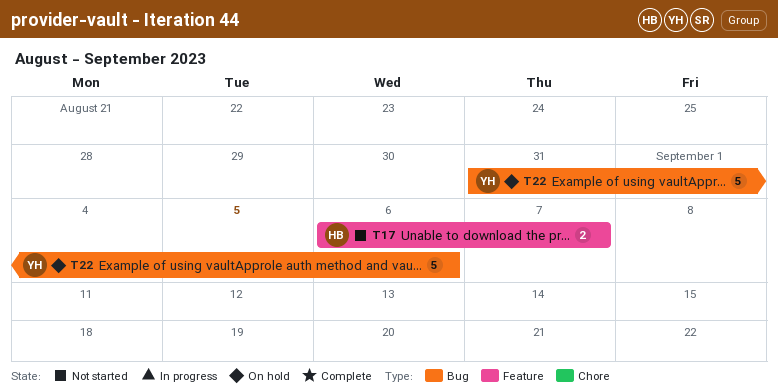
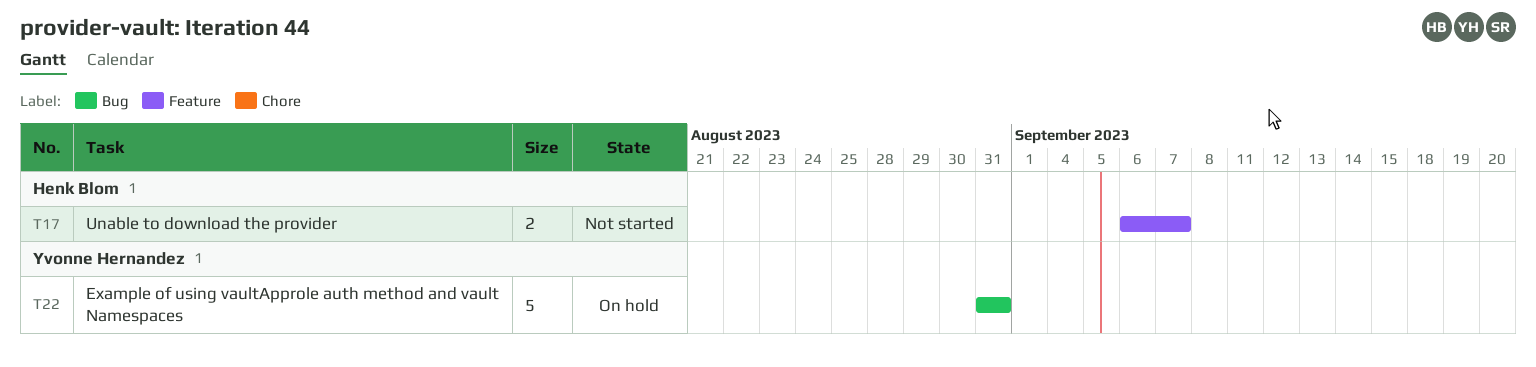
T22, due: Sep 6 -> Aug 31

